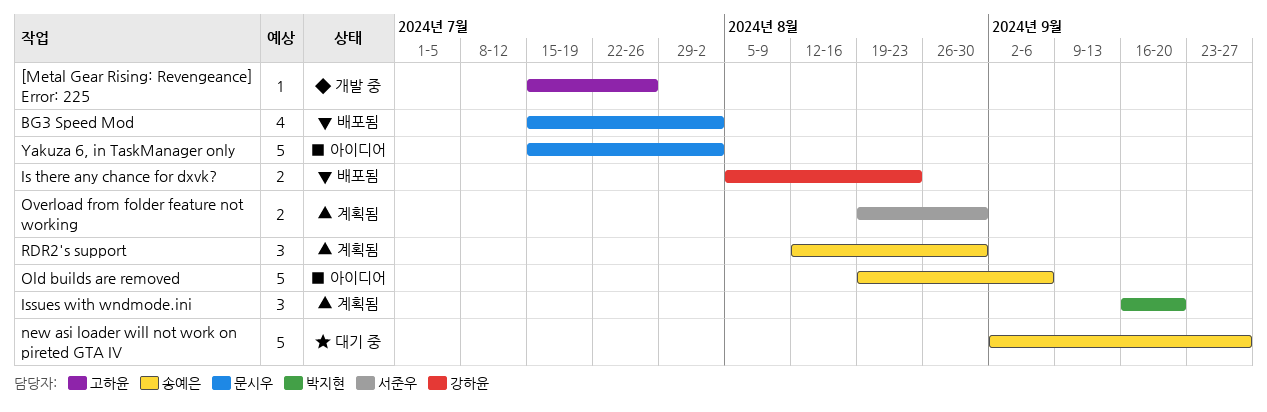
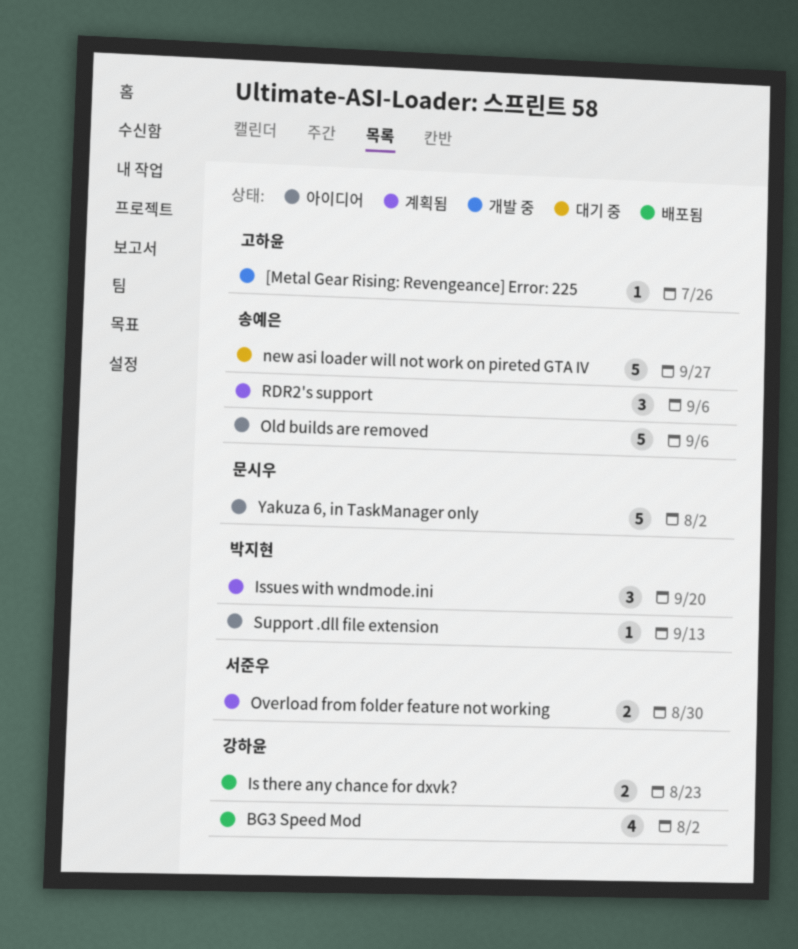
BG3 Speed Mod, owner: 문시우 -> 강하윤
RDR2's support, due: Aug 30 -> Sep 6
Support .dll file extension: none -> present

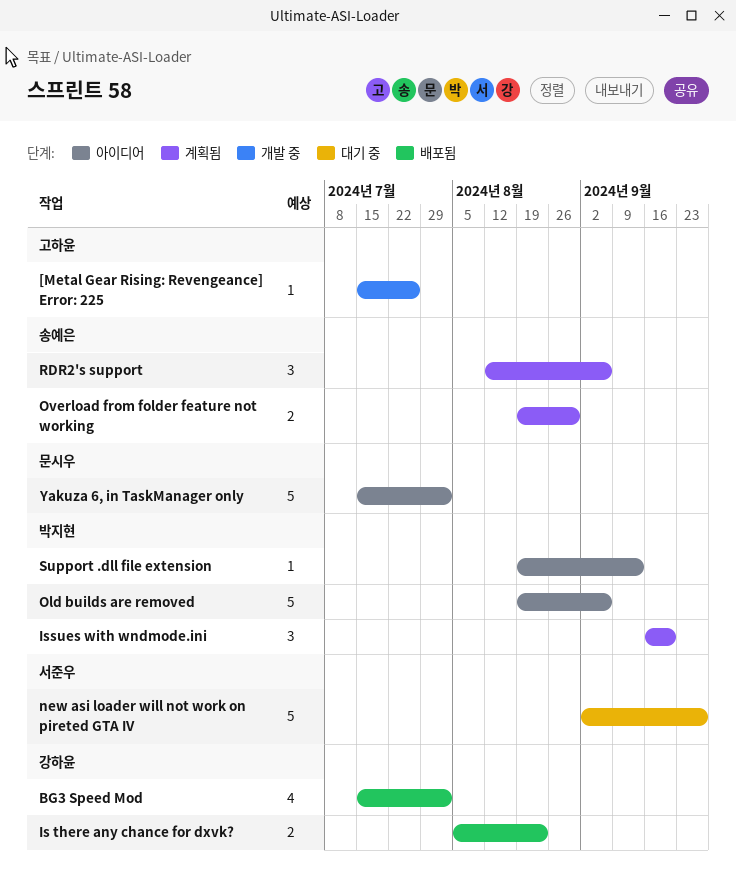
new asi loader will not work on pireted GTA IV, owner: 송예은 -> 서준우
Old builds are removed, owner: 송예은 -> 박지현
Overload from folder feature not working, owner: 서준우 -> 송예은

